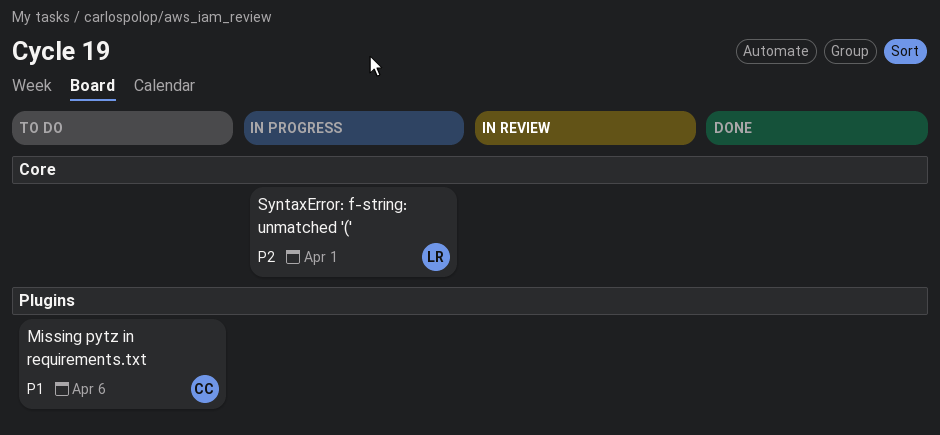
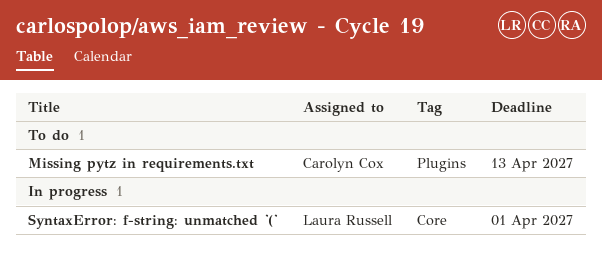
Missing pytz in requirements.txt, due: Apr 6 -> Apr 13

